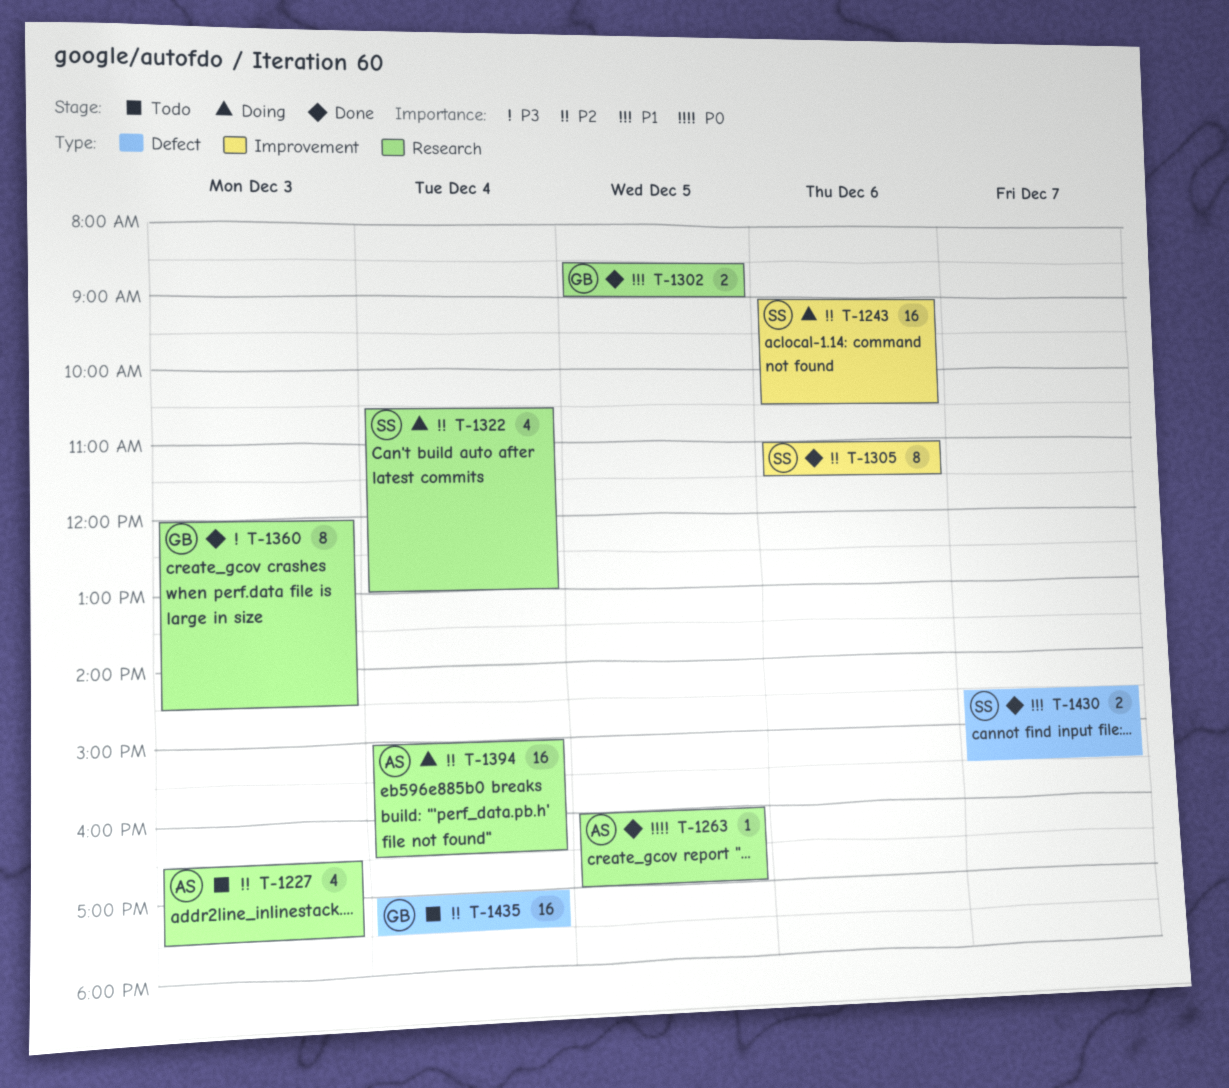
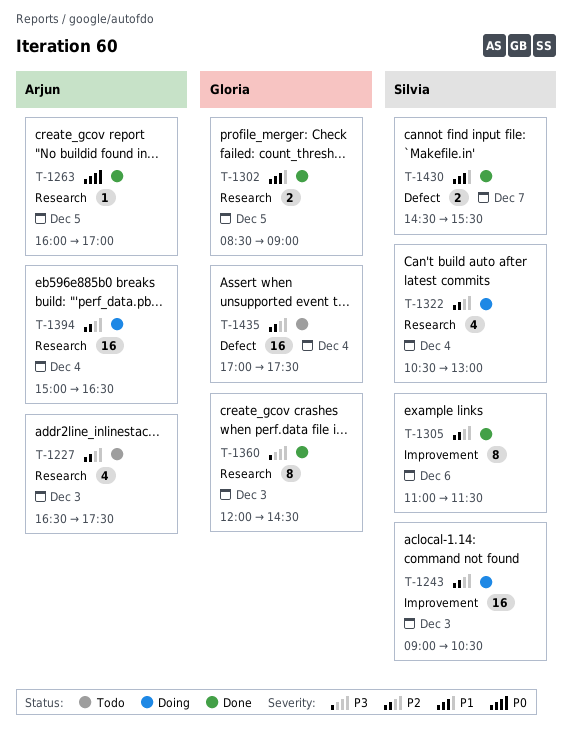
T-1243, day: Dec 6 -> Dec 3

